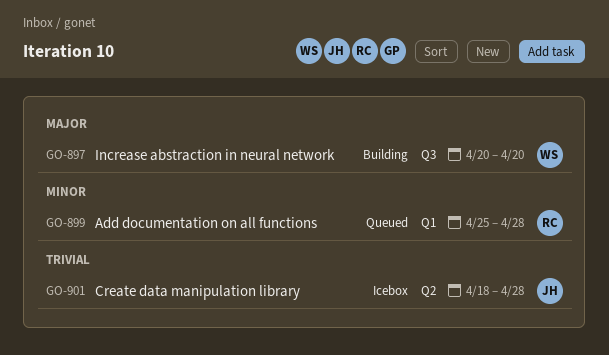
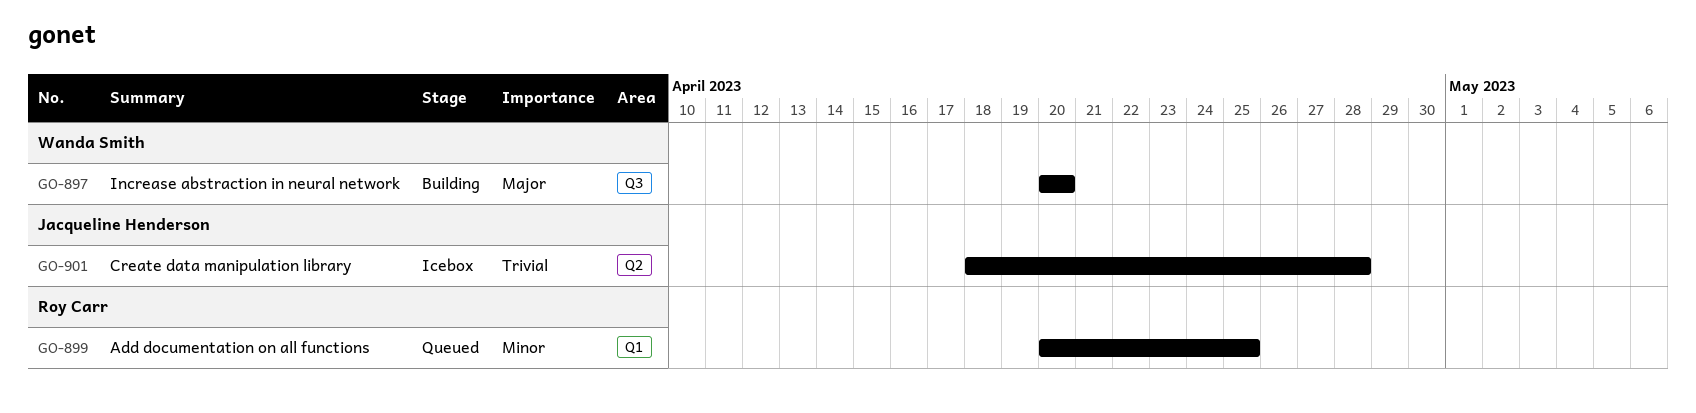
GO-899, start: Apr 25 -> Apr 20
GO-899, due: Apr 28 -> Apr 25

